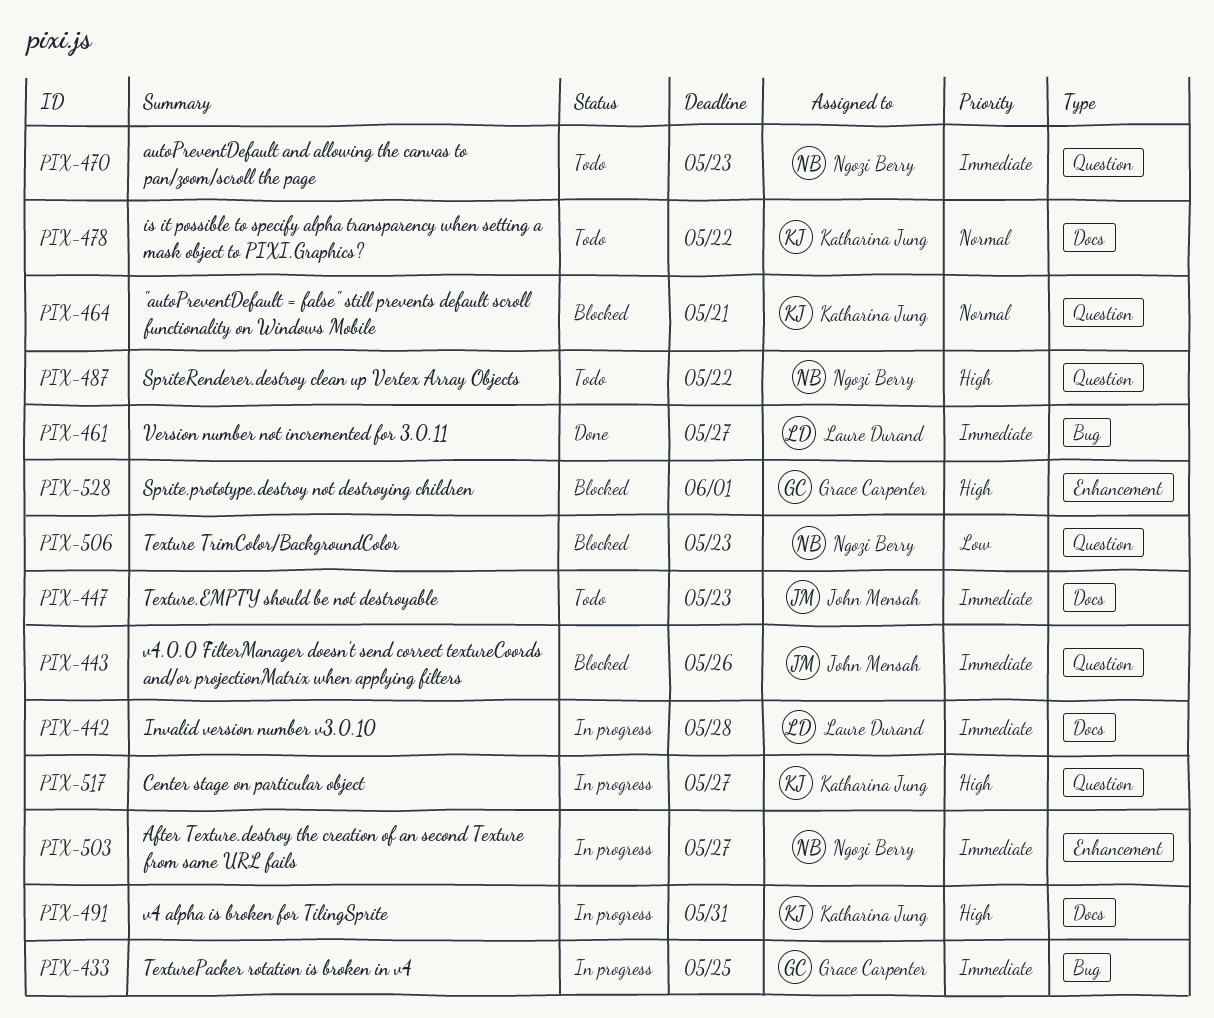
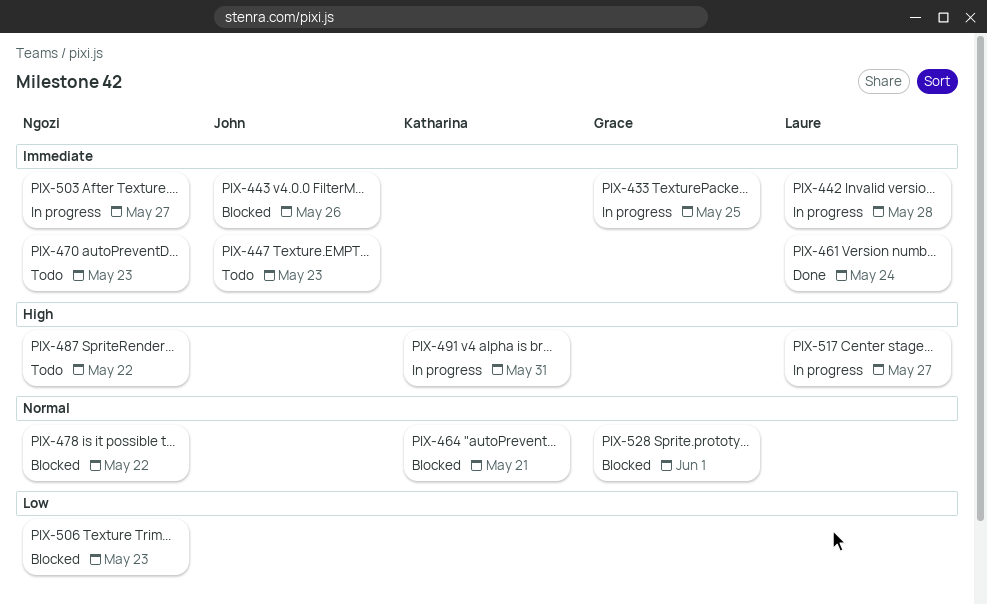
PIX-461, due: May 27 -> May 24
PIX-478, status: Todo -> Blocked
PIX-478, owner: Katharina Jung -> Ngozi Berry
PIX-517, owner: Katharina Jung -> Laure Durand
PIX-528, priority: High -> Normal

